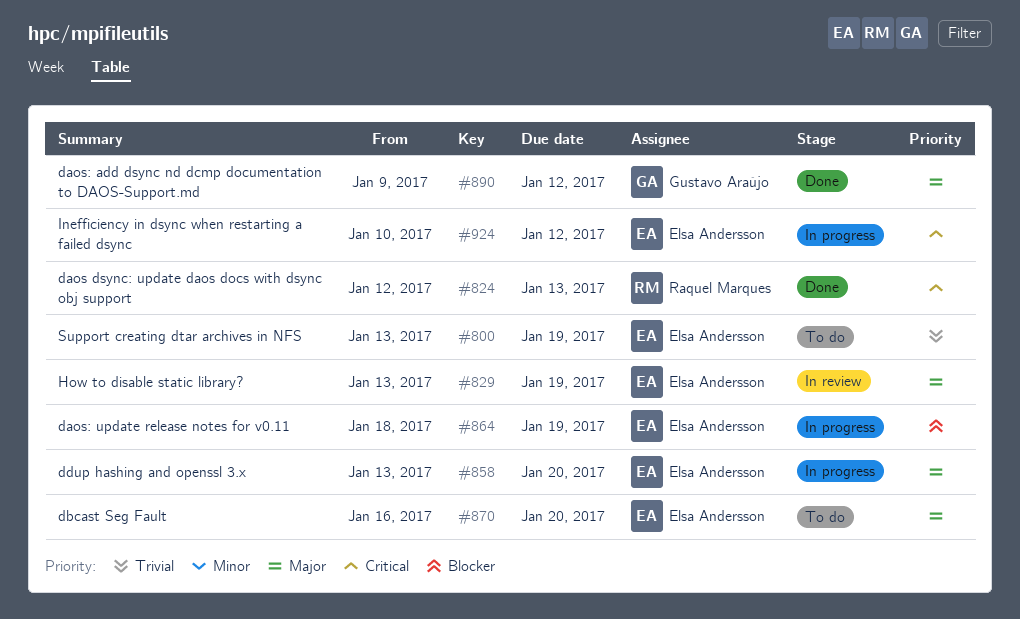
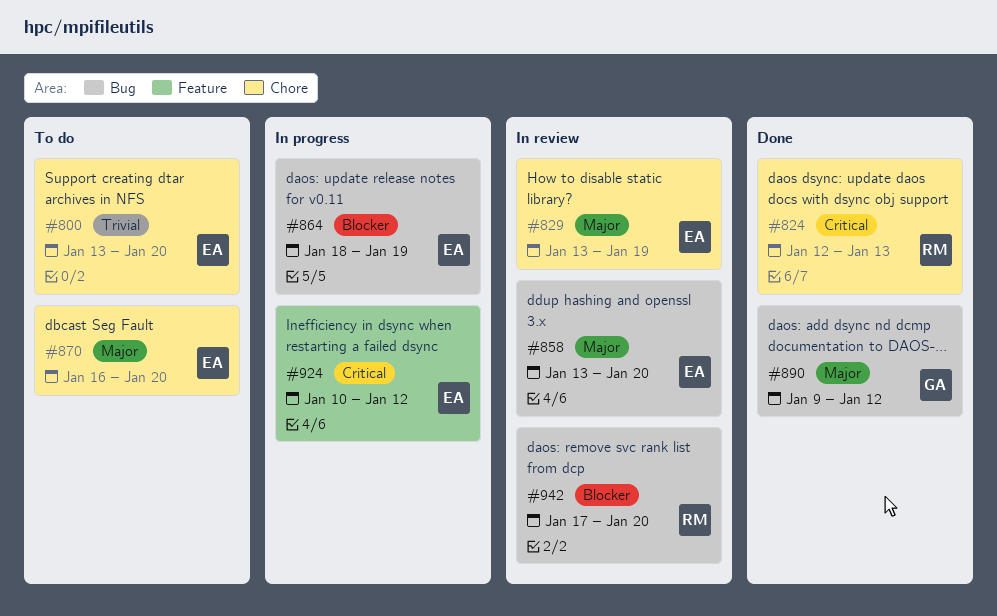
#800, due: Jan 19 -> Jan 20
#858, status: In progress -> In review
#942: none -> present

